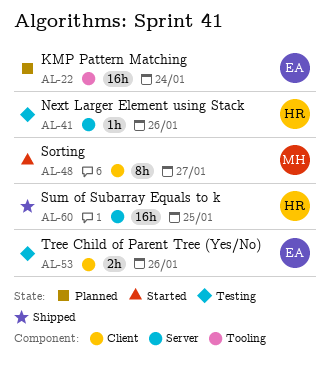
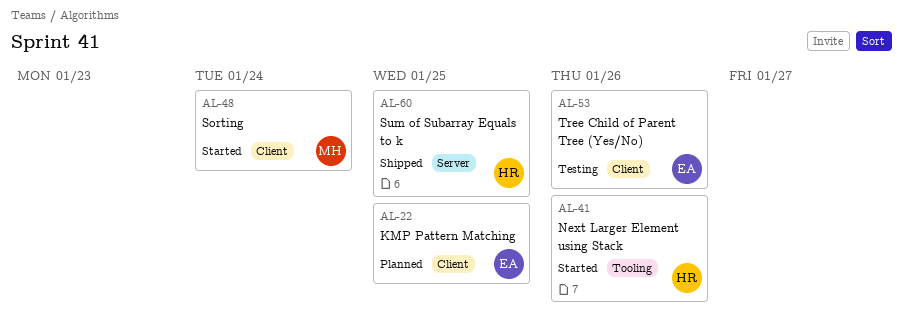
AL-22, label: Tooling -> Client
AL-22, due: Jan 24 -> Jan 25
AL-41, status: Testing -> Started
AL-41, label: Server -> Tooling
AL-48, due: Jan 27 -> Jan 24

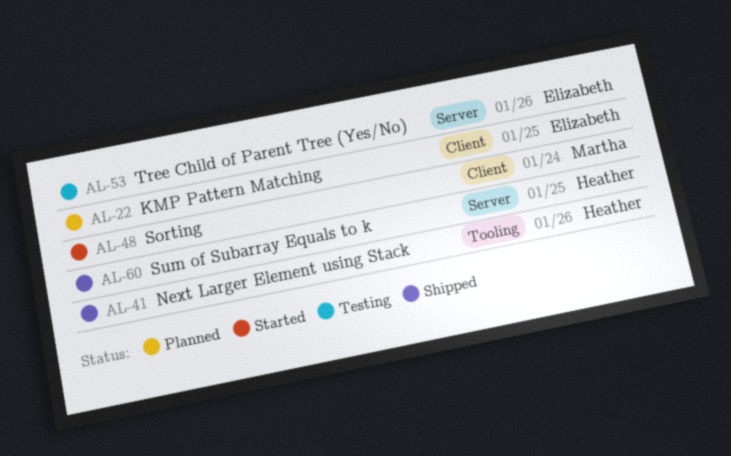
AL-41, status: Started -> Shipped
AL-53, label: Client -> Server

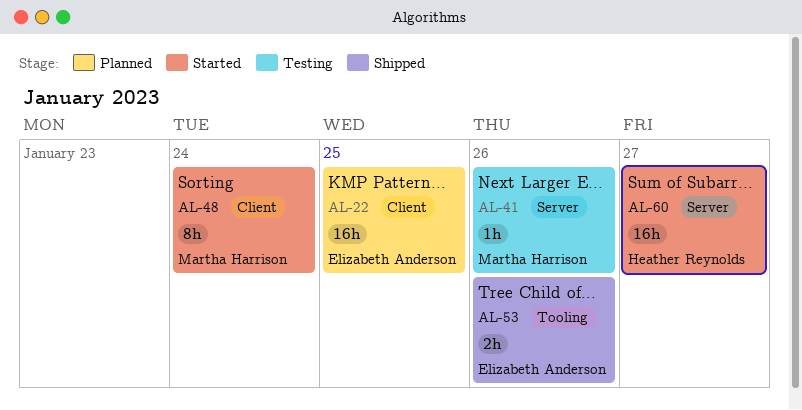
AL-41, status: Shipped -> Testing
AL-41, owner: Heather Reynolds -> Martha Harrison
AL-41, label: Tooling -> Server
AL-53, status: Testing -> Shipped
AL-53, label: Server -> Tooling
AL-60, status: Shipped -> Started
AL-60, due: Jan 25 -> Jan 27

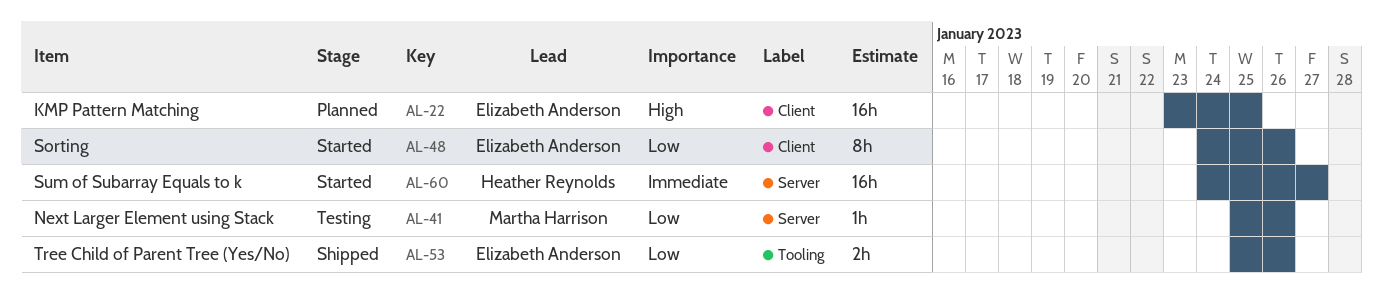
AL-48, owner: Martha Harrison -> Elizabeth Anderson
AL-48, due: Jan 24 -> Jan 26

